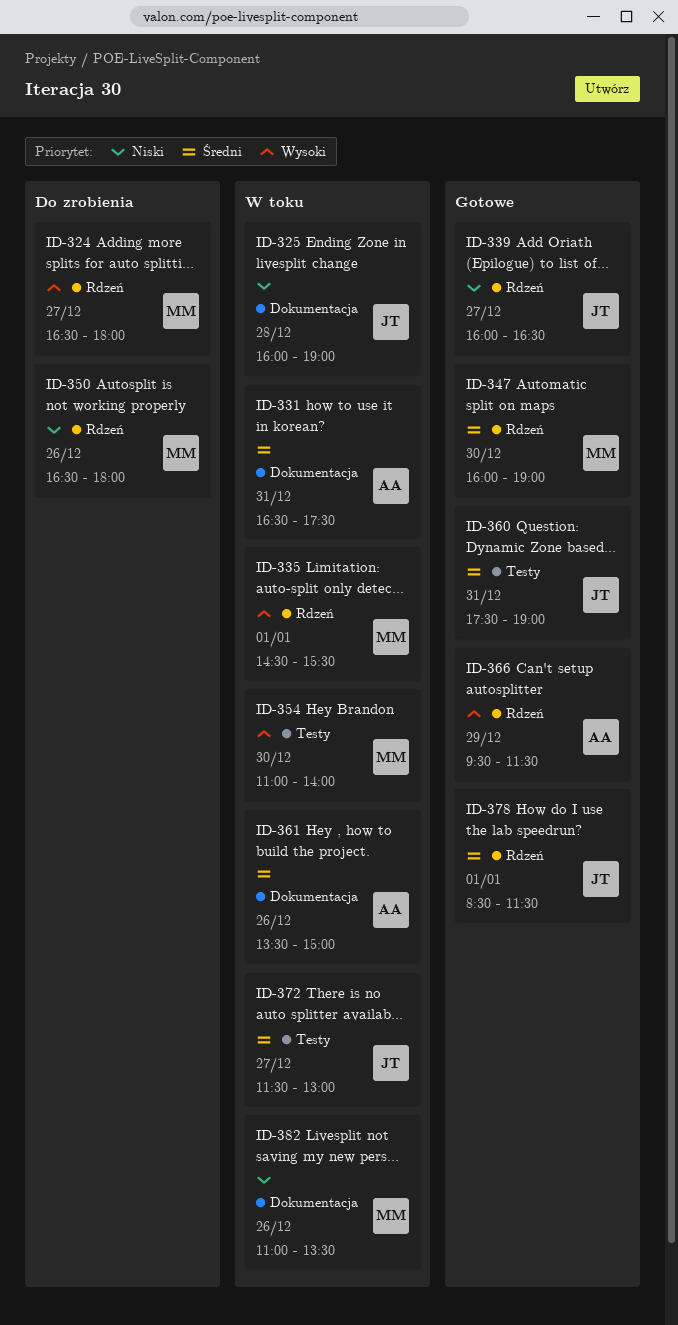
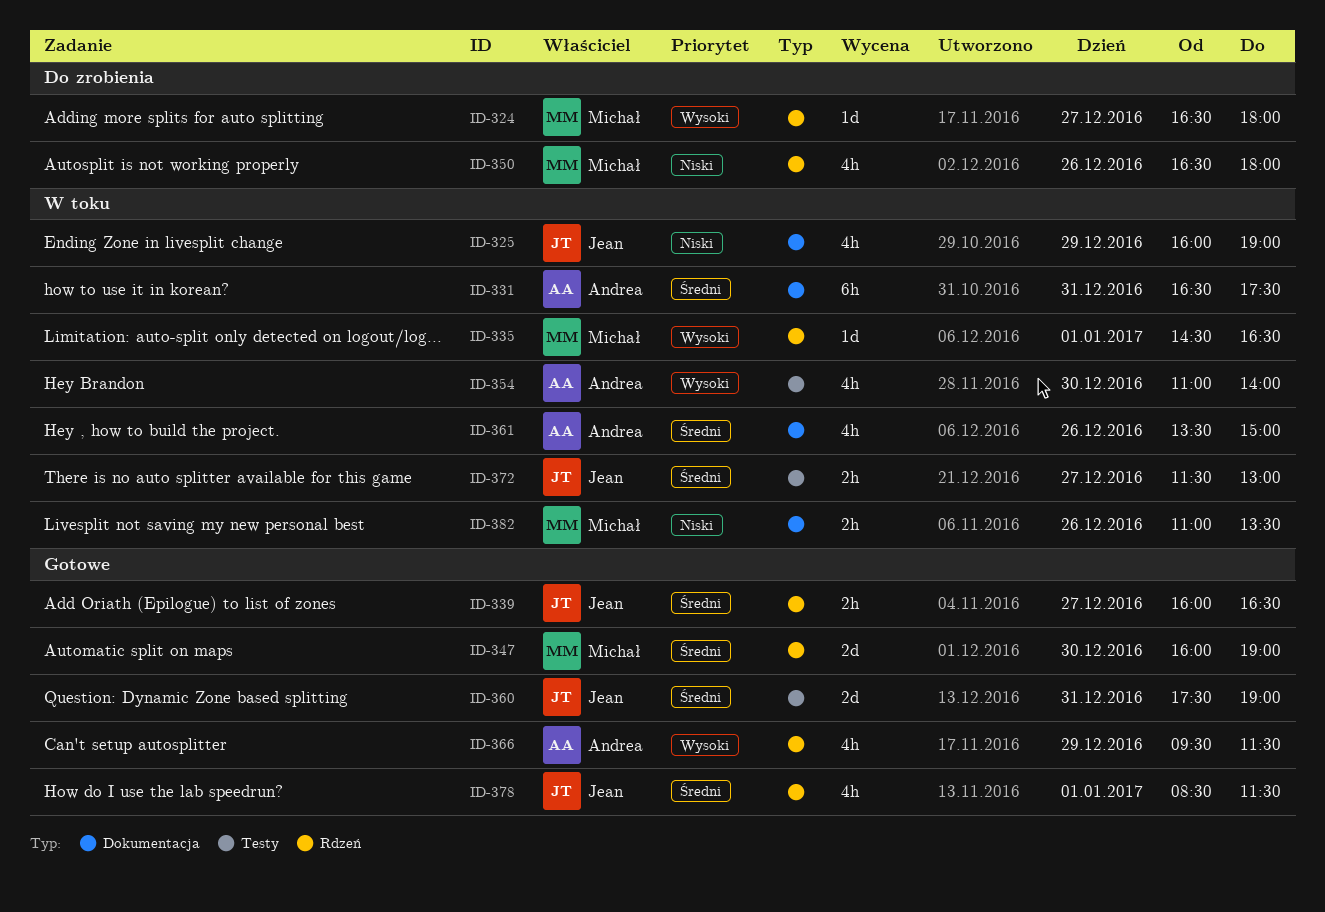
ID-325, day: Dec 28 -> Dec 29
ID-335, ends: 15:30 -> 16:30
ID-339, priority: Niski -> Średni
ID-354, owner: Michał -> Andrea

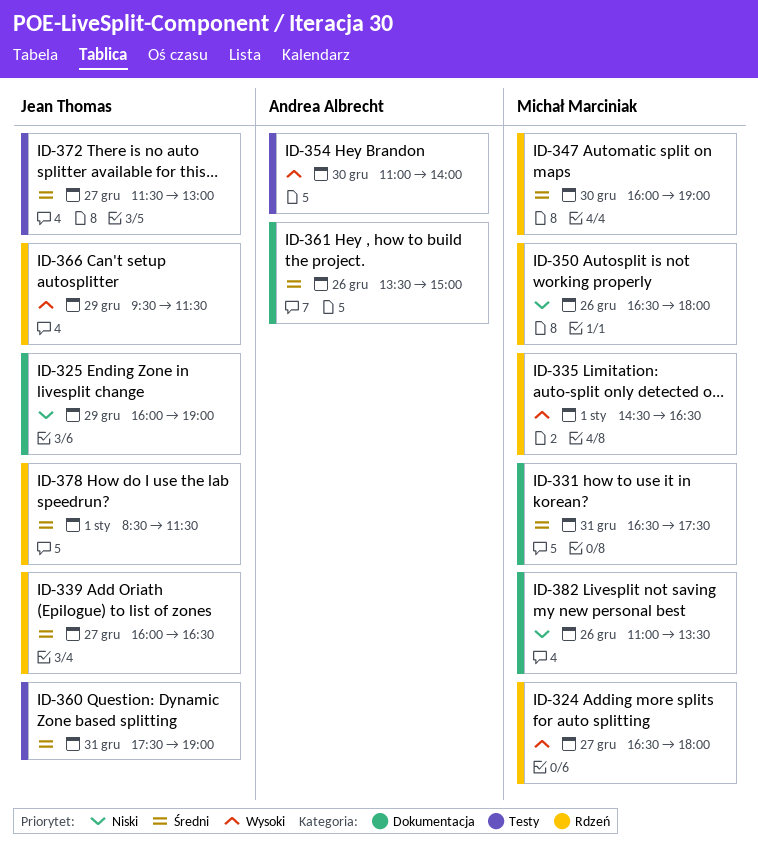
ID-331, owner: Andrea Albrecht -> Michał Marciniak
ID-366, owner: Andrea Albrecht -> Jean Thomas

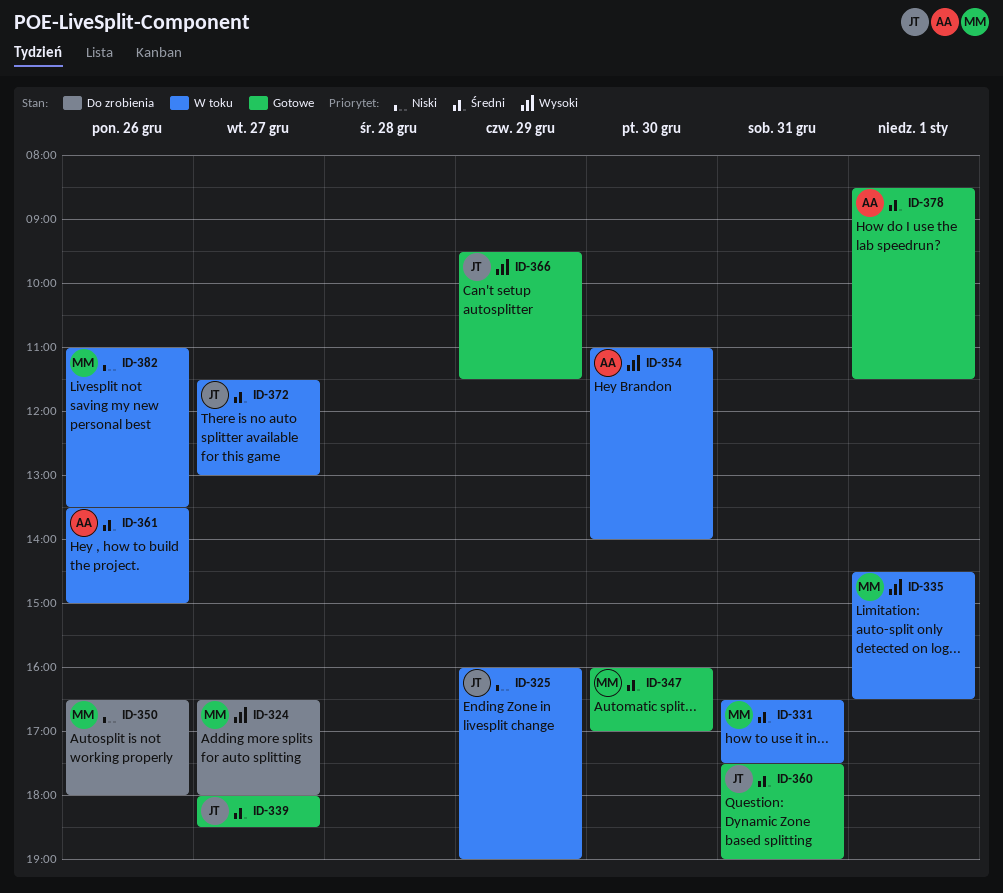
ID-339, begins: 16:00 -> 18:00
ID-339, ends: 16:30 -> 18:30
ID-347, ends: 19:00 -> 17:00
ID-378, owner: Jean Thomas -> Andrea Albrecht

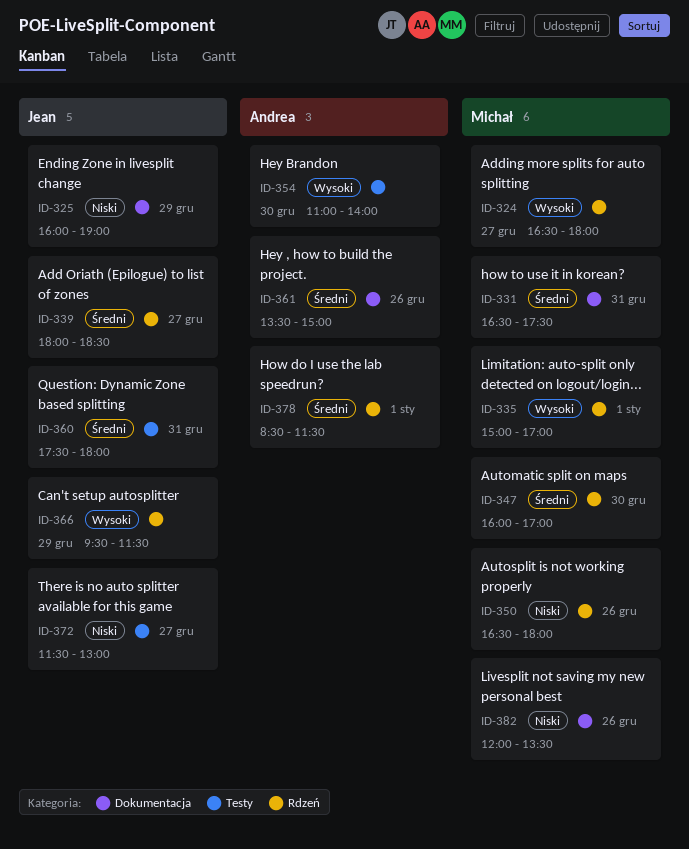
ID-335, begins: 14:30 -> 15:00
ID-335, ends: 16:30 -> 17:00
ID-360, ends: 19:00 -> 18:00
ID-372, priority: Średni -> Niski
ID-382, begins: 11:00 -> 12:00

